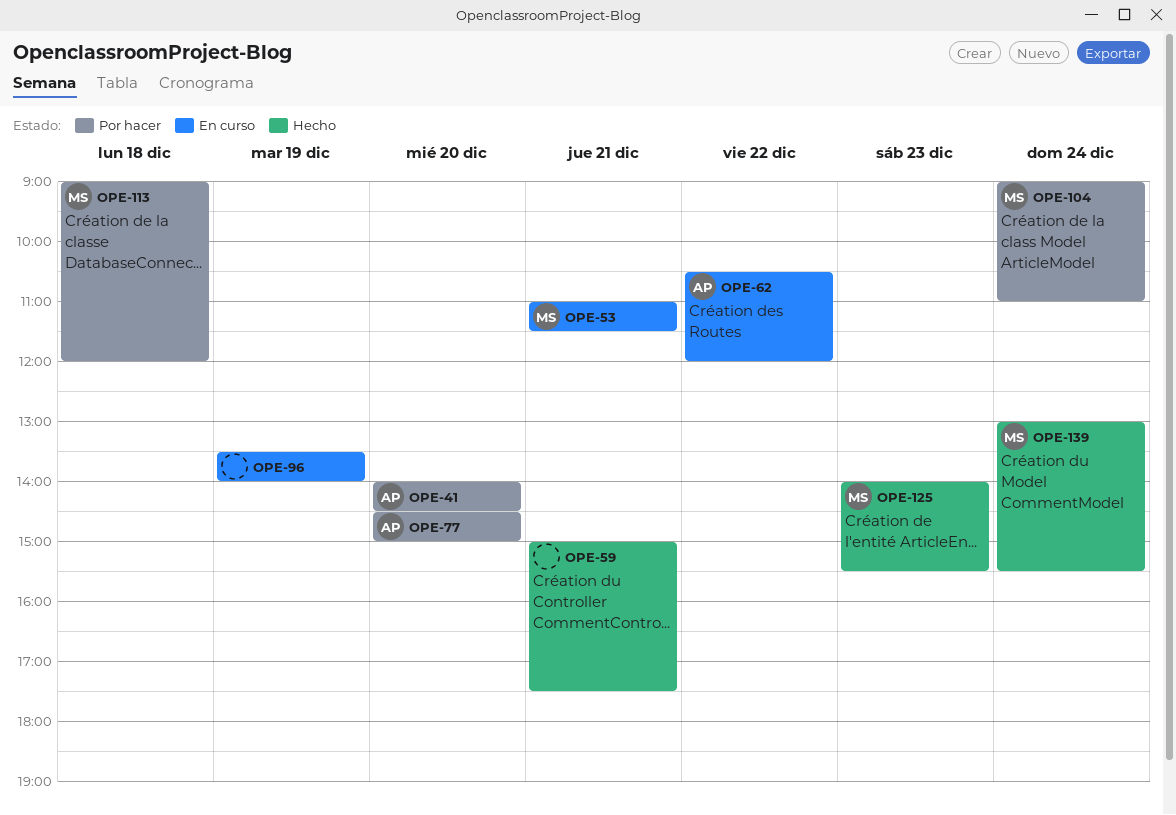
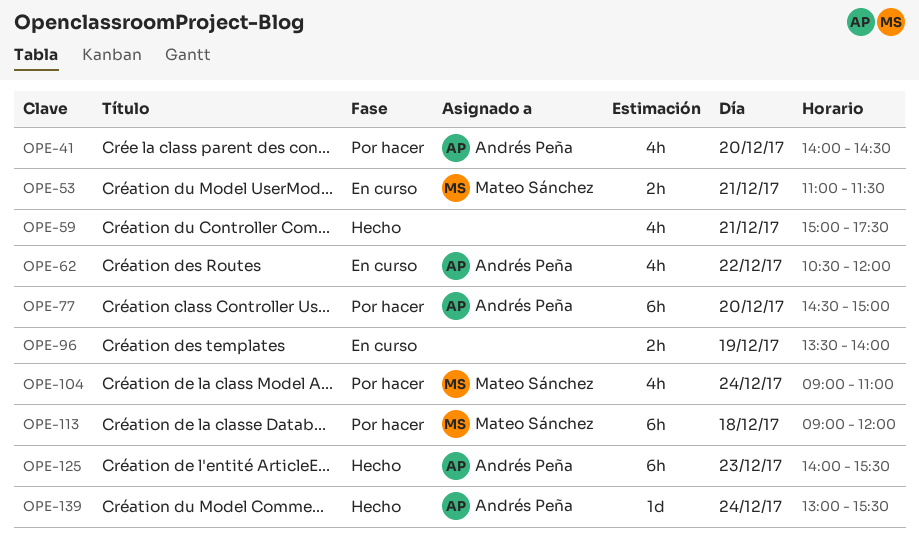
OPE-125, owner: Mateo Sánchez -> Andrés Peña
OPE-139, owner: Mateo Sánchez -> Andrés Peña

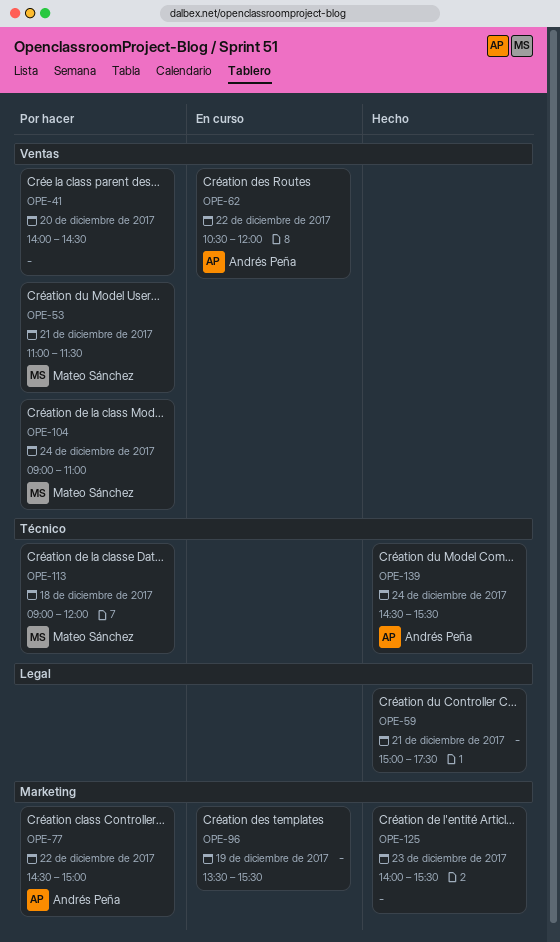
OPE-41, owner: Andrés Peña -> none
OPE-53, status: En curso -> Por hacer
OPE-77, day: Dec 20 -> Dec 22
OPE-96, ends: 14:00 -> 15:30
OPE-125, owner: Andrés Peña -> none
OPE-139, begins: 13:00 -> 14:30

